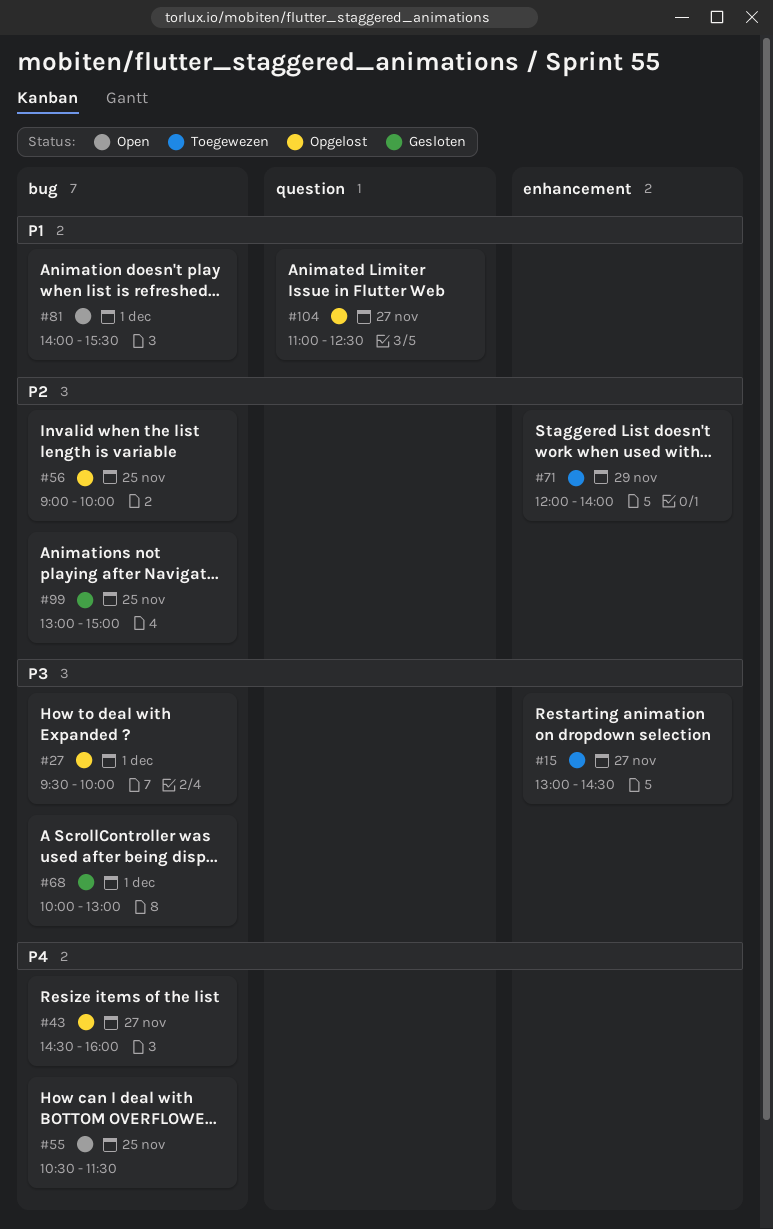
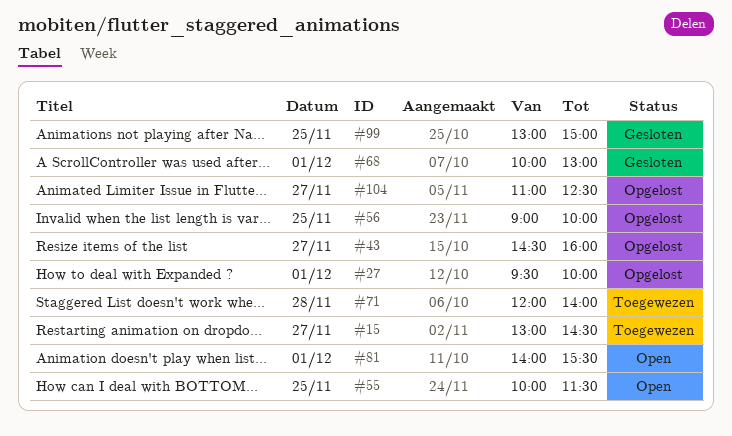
#55, begins: 10:30 -> 10:00
#71, day: Nov 29 -> Nov 28

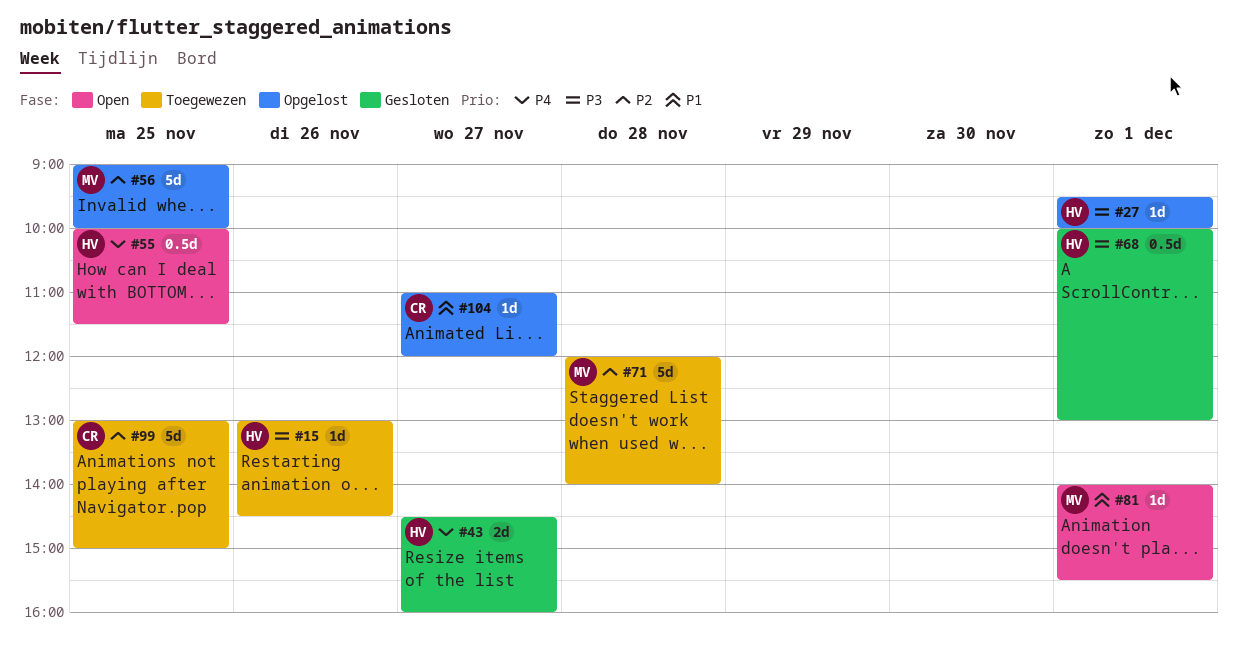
#15, day: Nov 27 -> Nov 26
#43, status: Opgelost -> Gesloten
#99, status: Gesloten -> Toegewezen
#104, ends: 12:30 -> 12:00

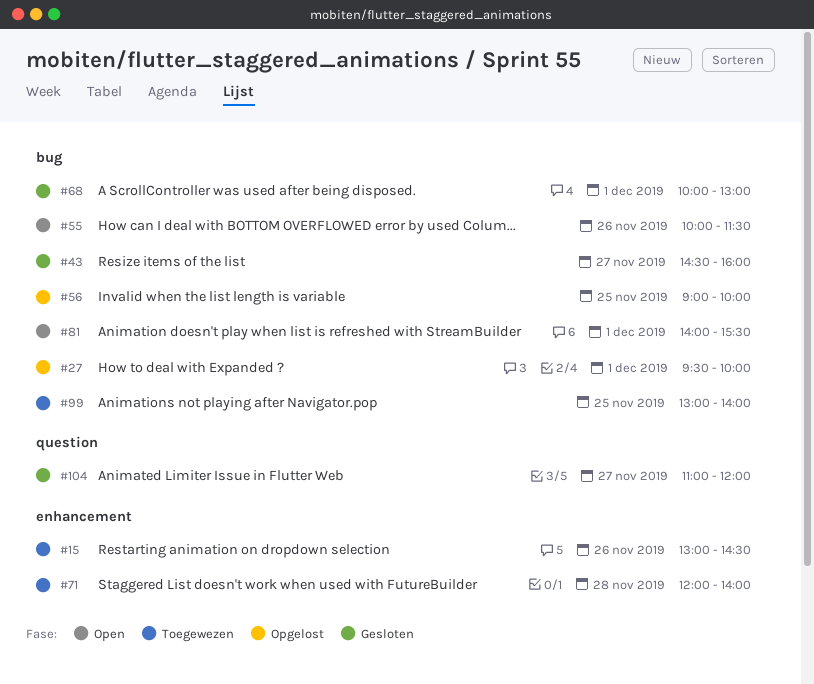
#55, day: Nov 25 -> Nov 26
#99, ends: 15:00 -> 14:00
#104, status: Opgelost -> Gesloten

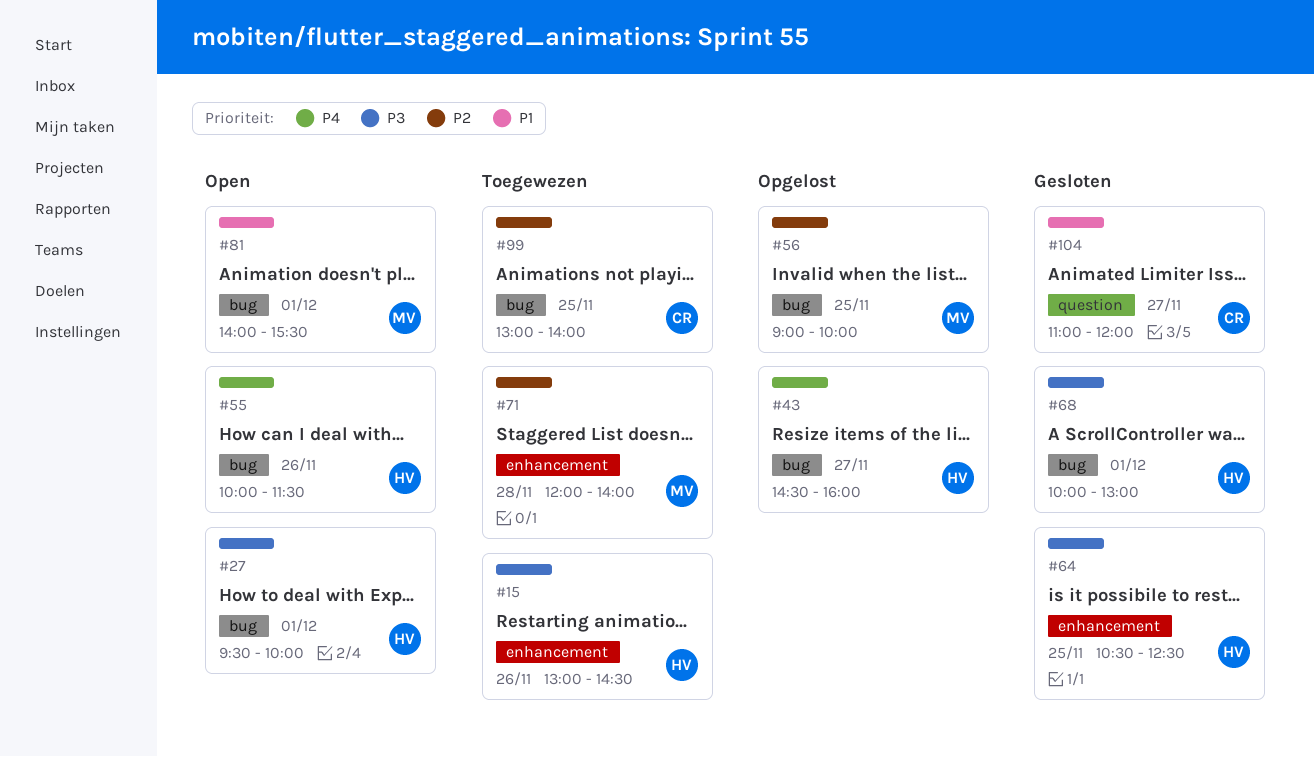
#27, status: Opgelost -> Open
#43, status: Gesloten -> Opgelost
#64: none -> present

